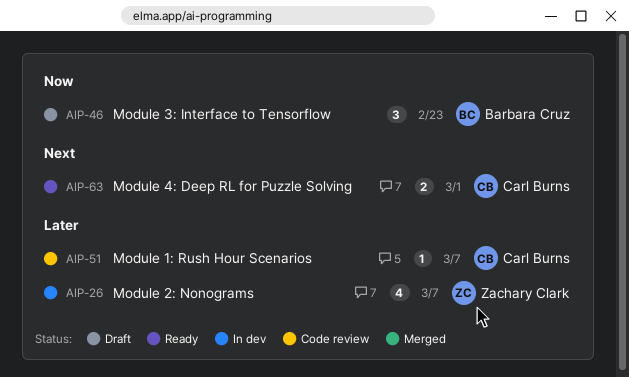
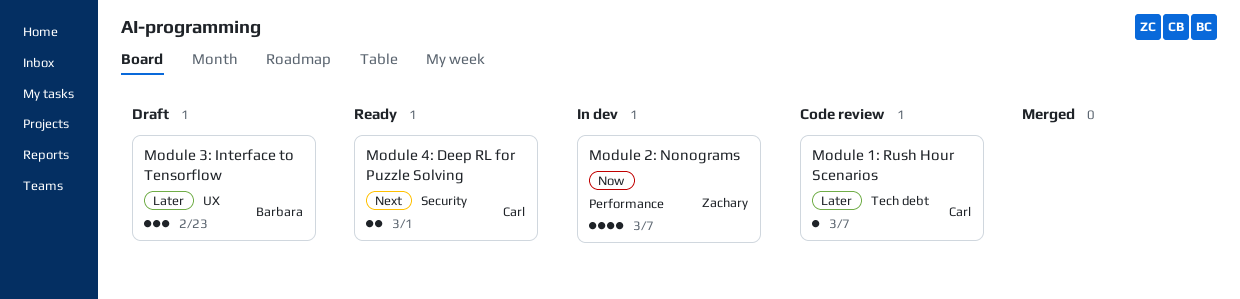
Module 2: Nonograms, priority: Later -> Now
Module 3: Interface to Tensorflow, priority: Now -> Later

